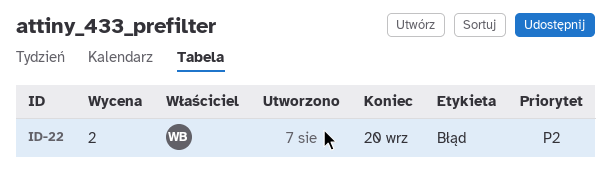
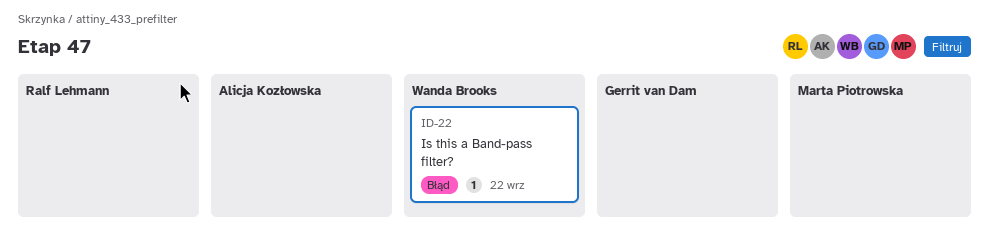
ID-22, estimate: 2 -> 1
ID-22, due: Sep 20 -> Sep 22

